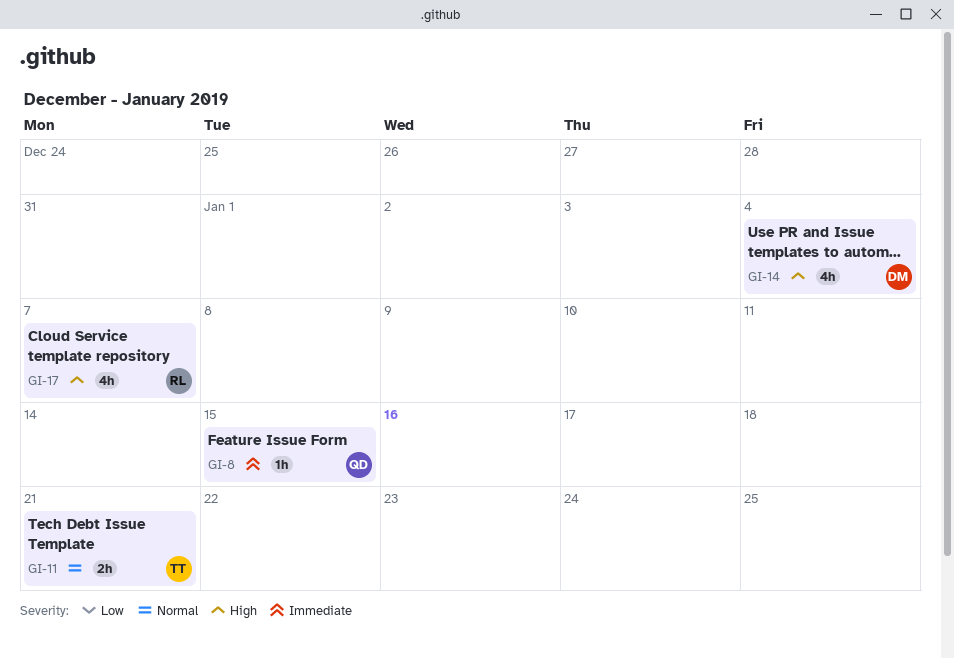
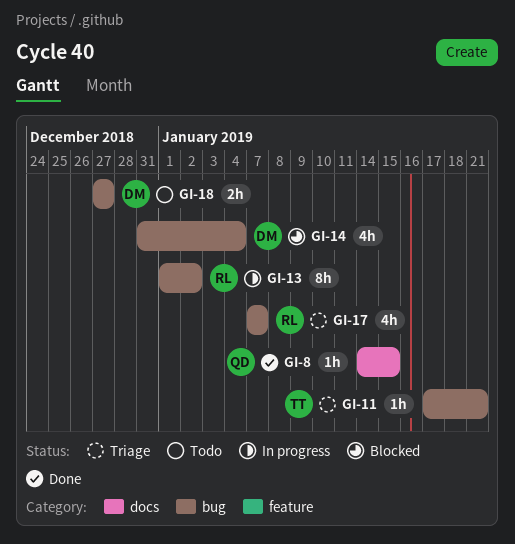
GI-11, estimate: 2h -> 1h
GI-13: none -> present
GI-18: none -> present

